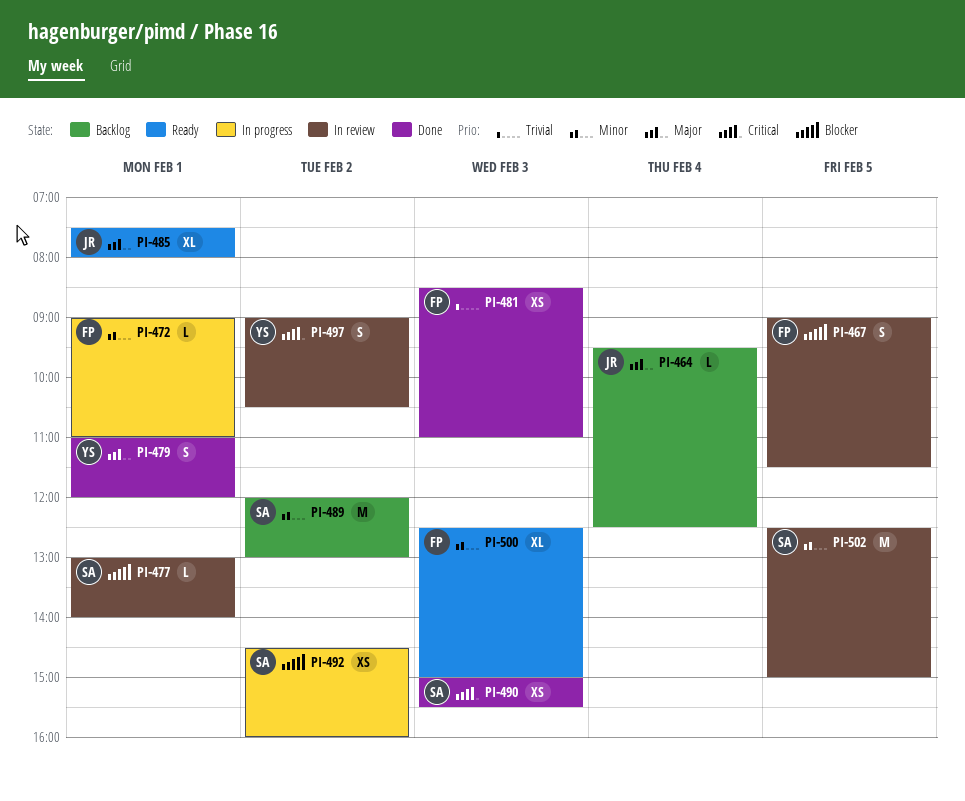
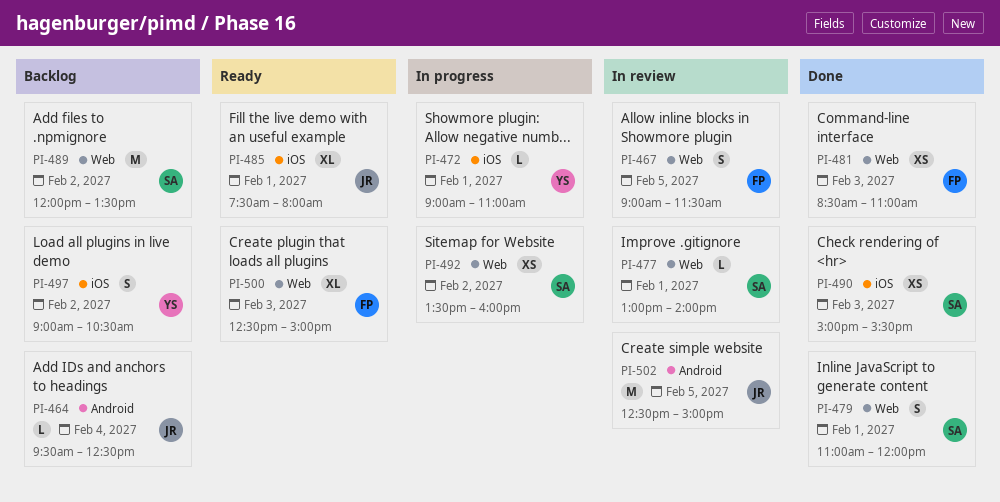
PI-472, owner: FP -> YS
PI-479, owner: YS -> SA
PI-489, ends: 13:00 -> 13:30
PI-492, begins: 14:30 -> 13:30
PI-497, status: In review -> Backlog
PI-502, owner: SA -> JR

